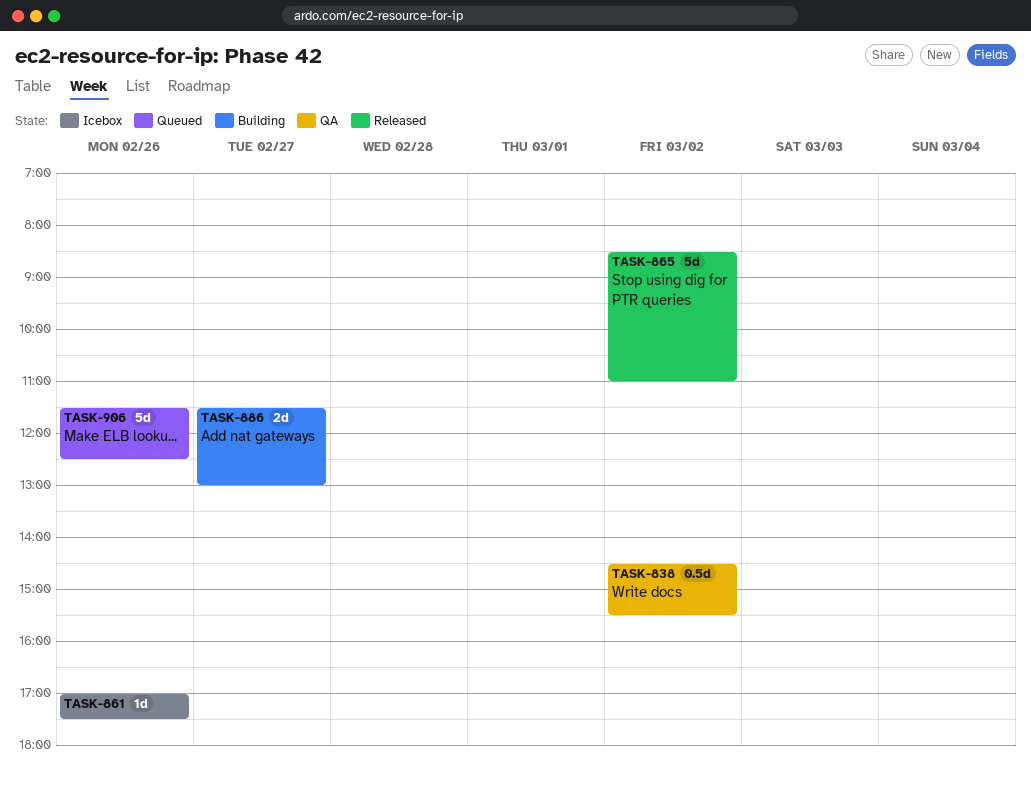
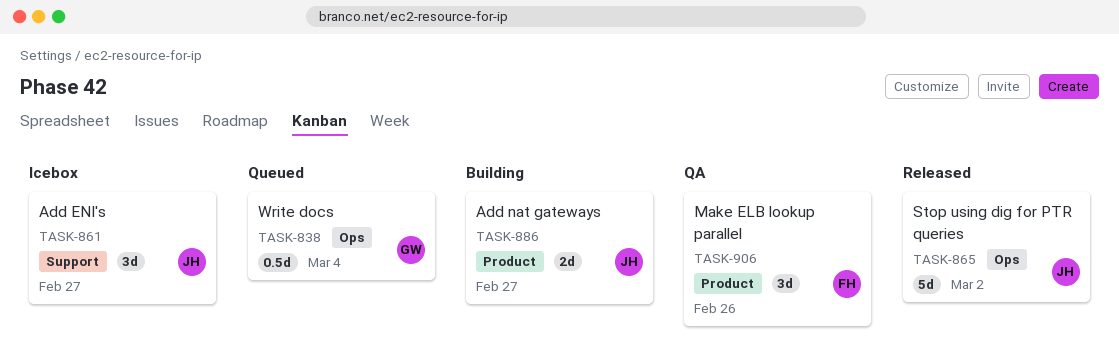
TASK-838, status: QA -> Queued
TASK-838, day: Mar 2 -> Mar 4
TASK-861, estimate: 1d -> 3d
TASK-861, day: Feb 26 -> Feb 27
TASK-906, status: Queued -> QA
TASK-906, estimate: 5d -> 3d

